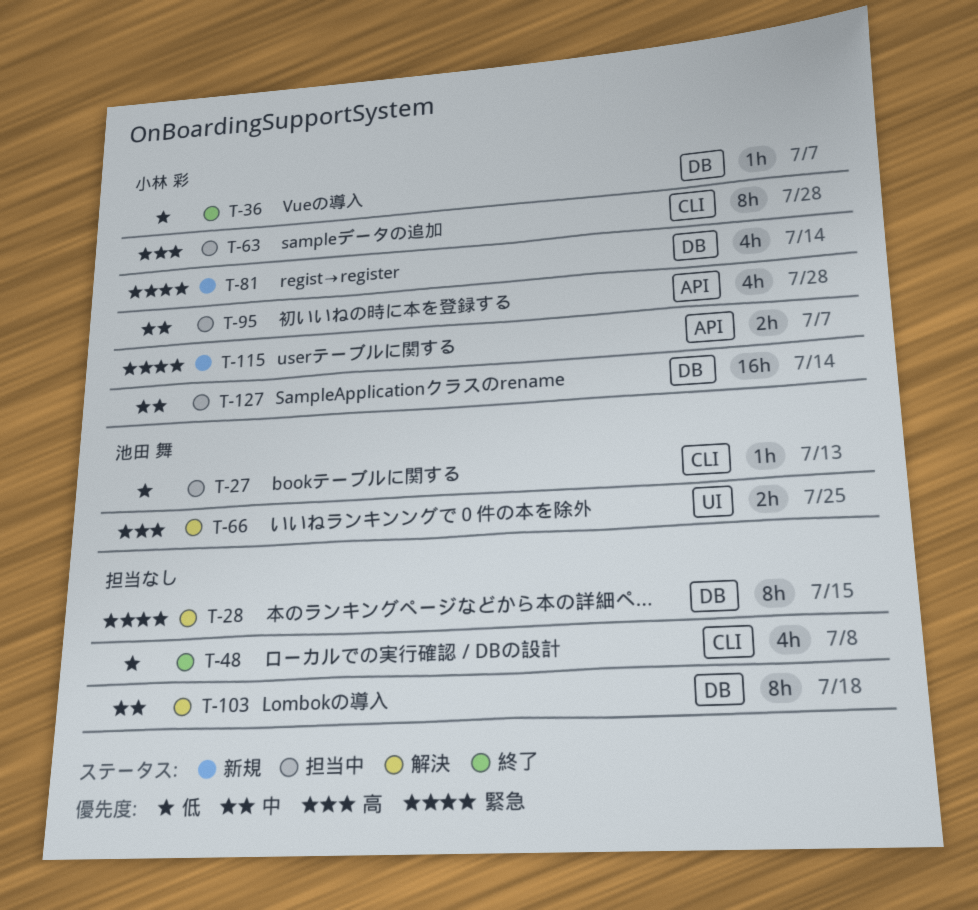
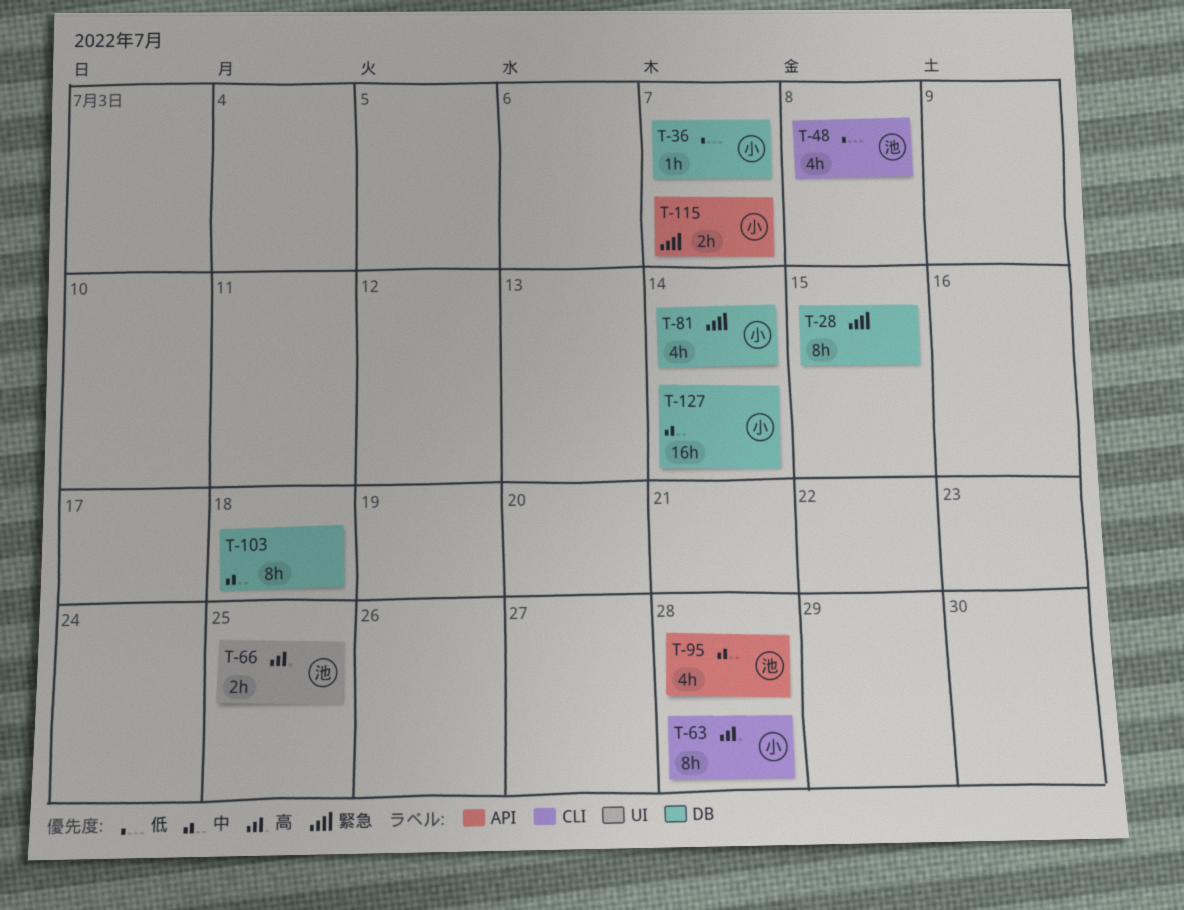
T-27: present -> none
T-48, owner: none -> 池田 舞
T-95, owner: 小林 彩 -> 池田 舞

